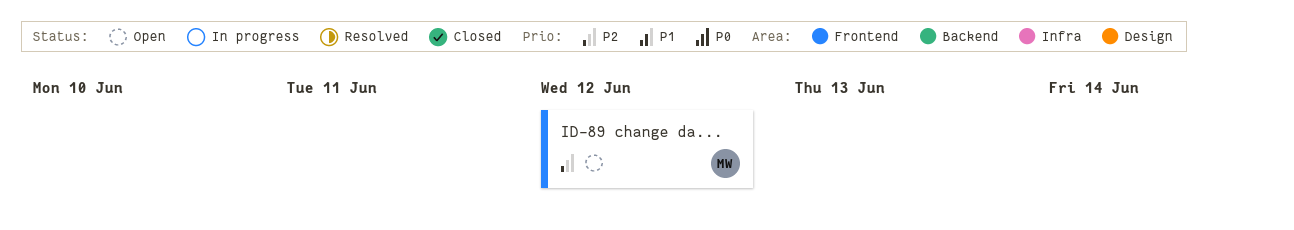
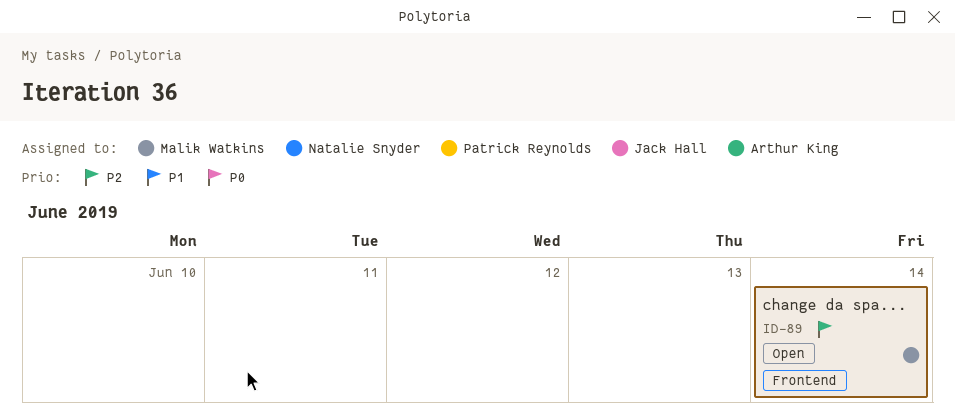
ID-89, due: Jun 12 -> Jun 14

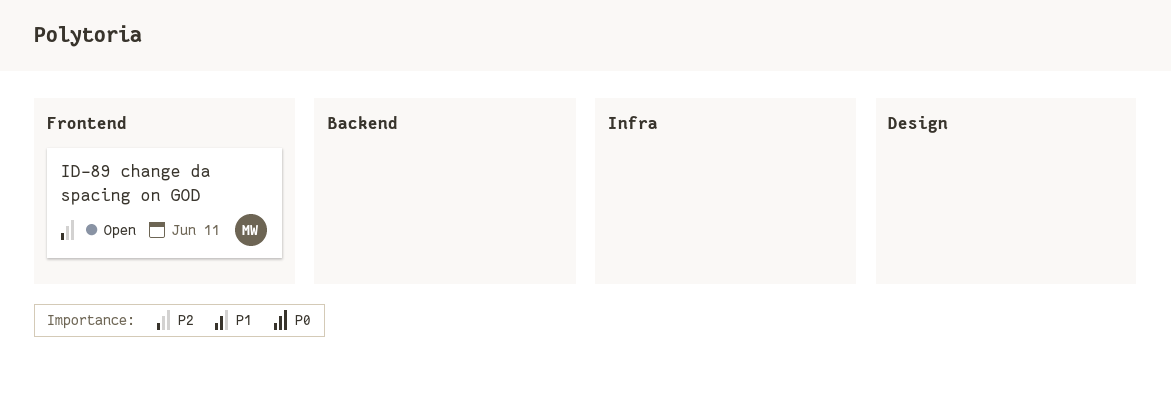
ID-89, due: Jun 14 -> Jun 11

